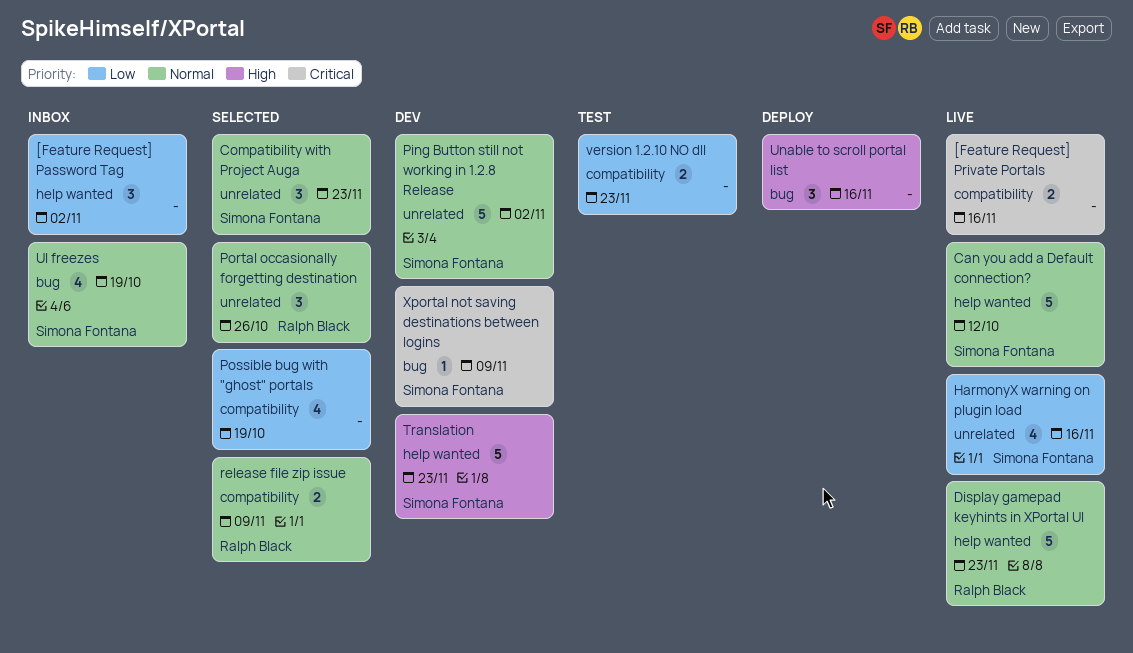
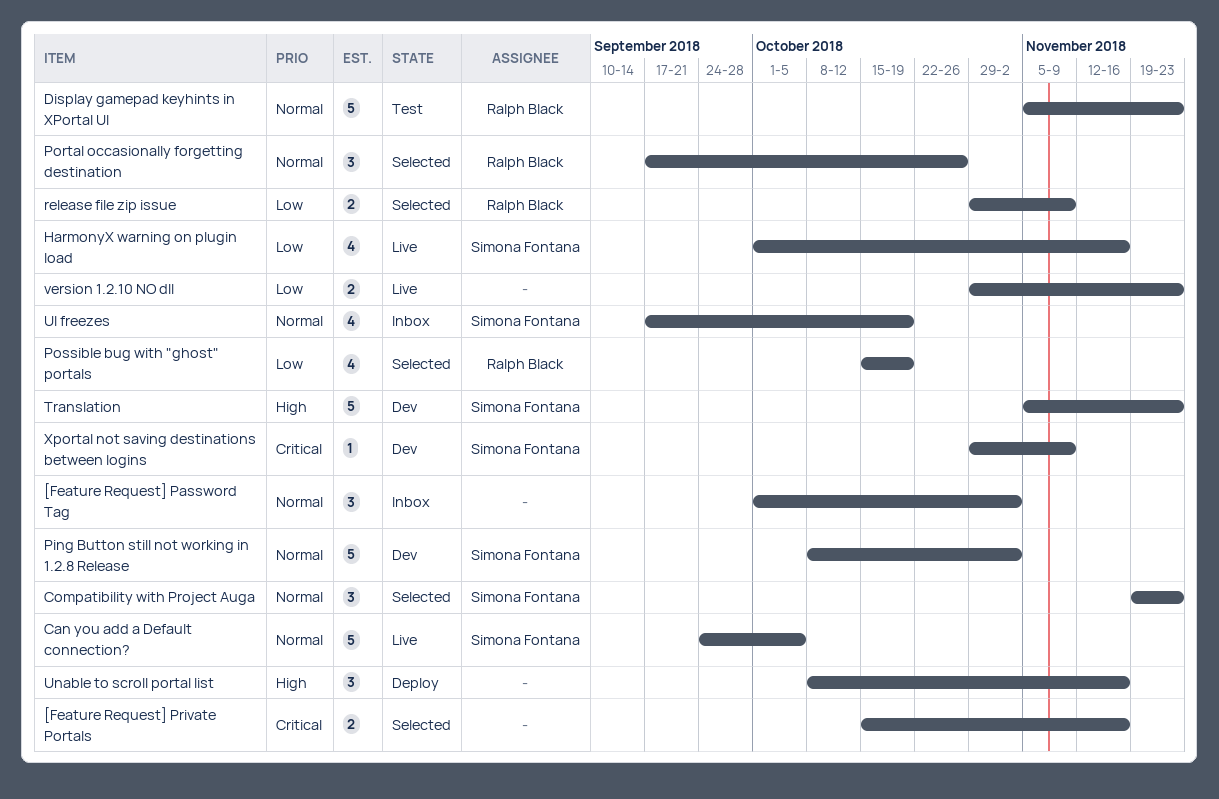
[Feature Request] Password Tag, priority: Low -> Normal
[Feature Request] Private Portals, status: Live -> Selected
Can you add a Default connection?, due: Oct 12 -> Oct 5
Display gamepad keyhints in XPortal UI, status: Live -> Test
Possible bug with "ghost" portals, owner: none -> Ralph Black
release file zip issue, priority: Normal -> Low
version 1.2.10 NO dll, status: Test -> Live

